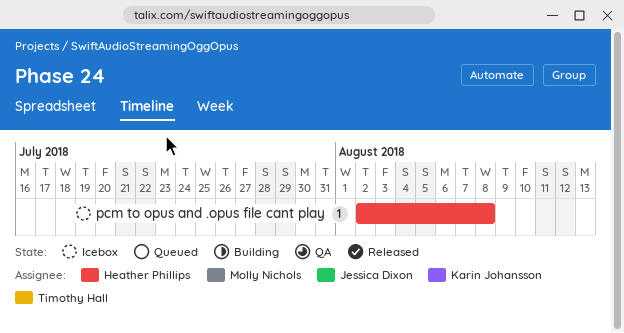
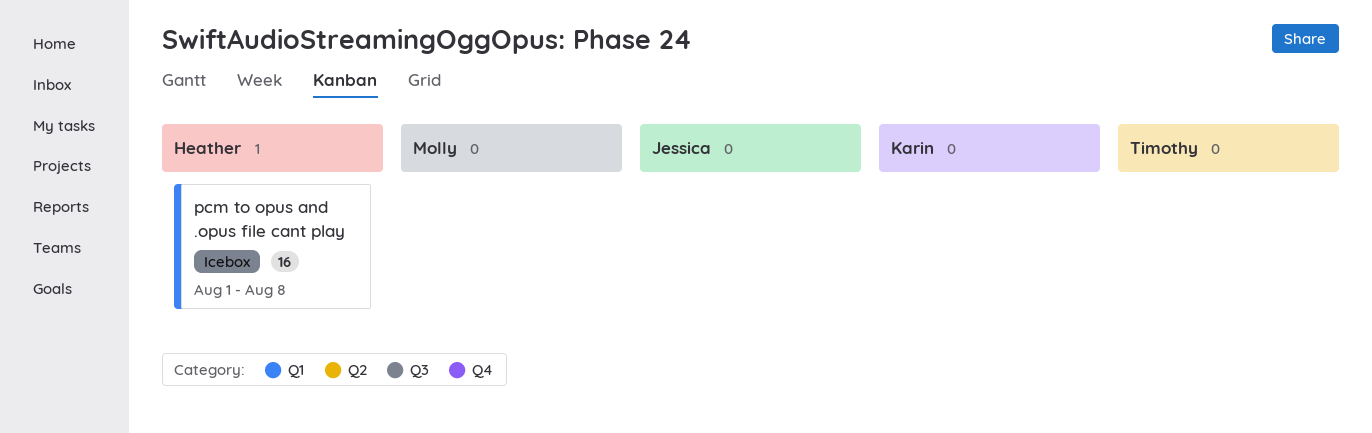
pcm to opus and .opus file cant play, estimate: 1 -> 16
pcm to opus and .opus file cant play, start: Aug 2 -> Aug 1

